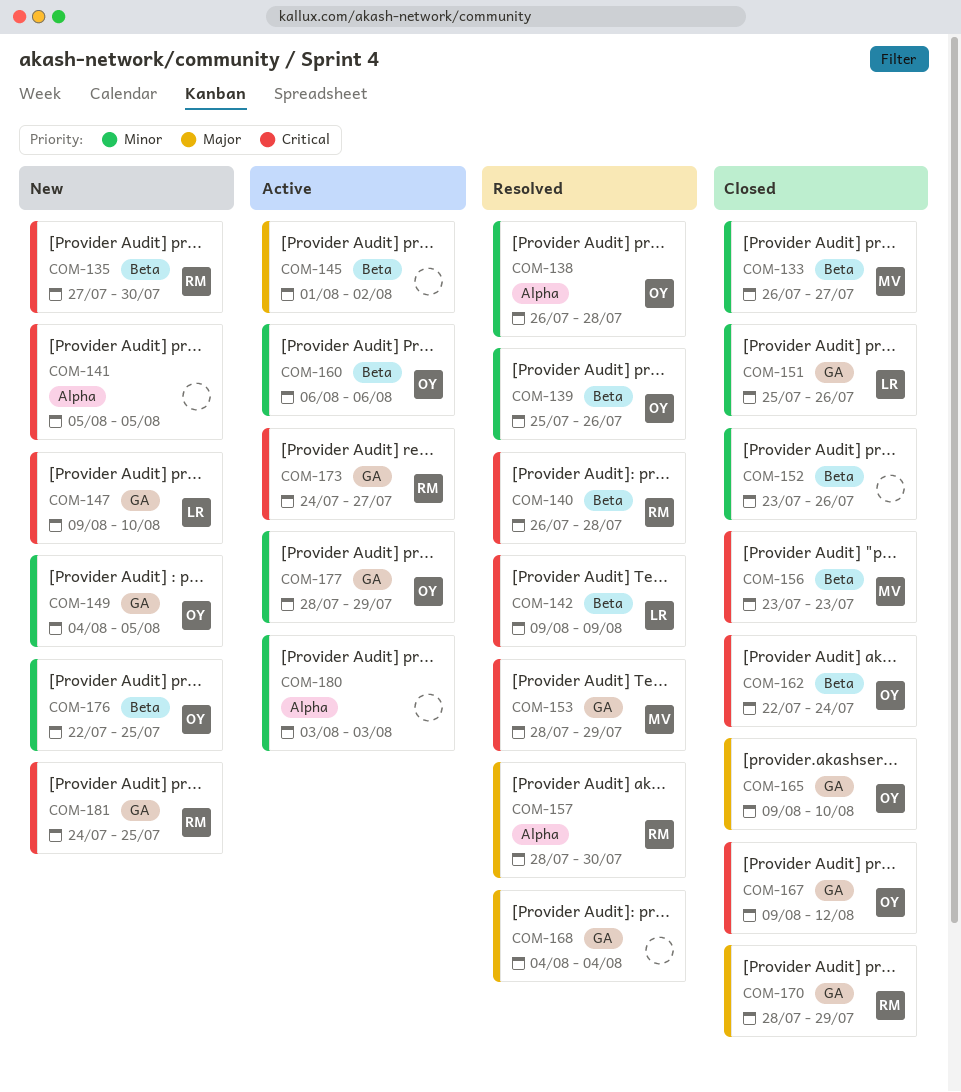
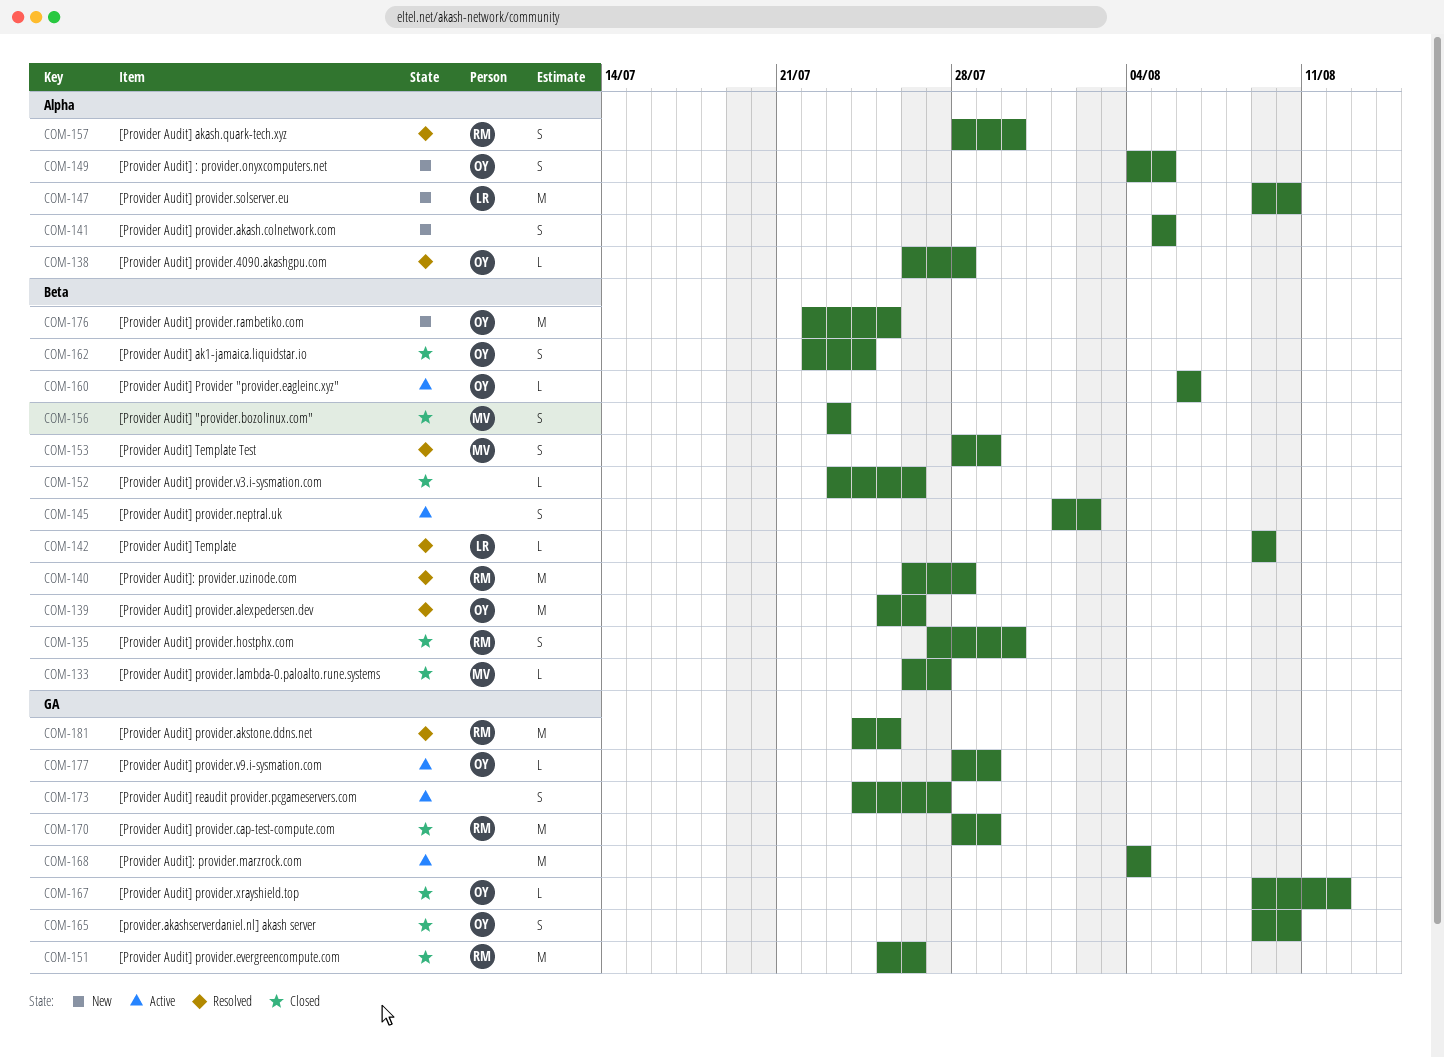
COM-135, status: New -> Closed
COM-147, label: GA -> Alpha
COM-149, label: GA -> Alpha
COM-151, owner: LR -> RM
COM-153, label: GA -> Beta
COM-168, status: Resolved -> Active
COM-173, owner: RM -> none
COM-180: present -> none
COM-181, status: New -> Resolved

